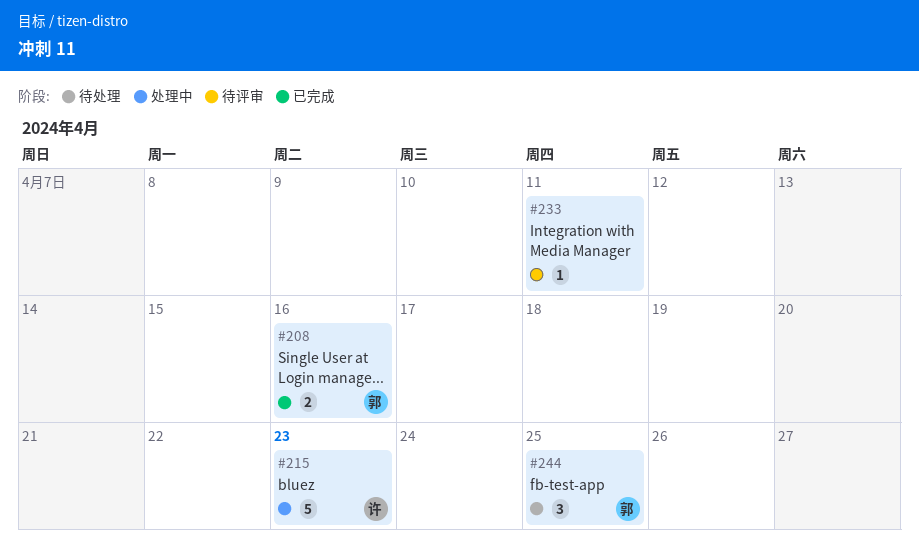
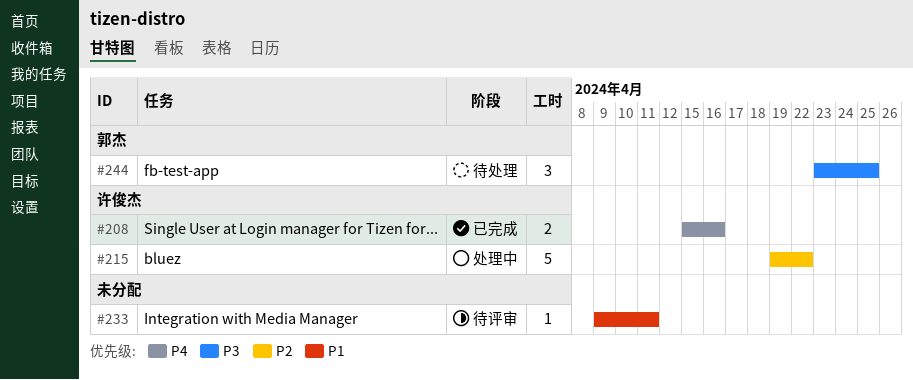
#208, owner: 郭杰 -> 许俊杰
#215, due: Apr 23 -> Apr 22

